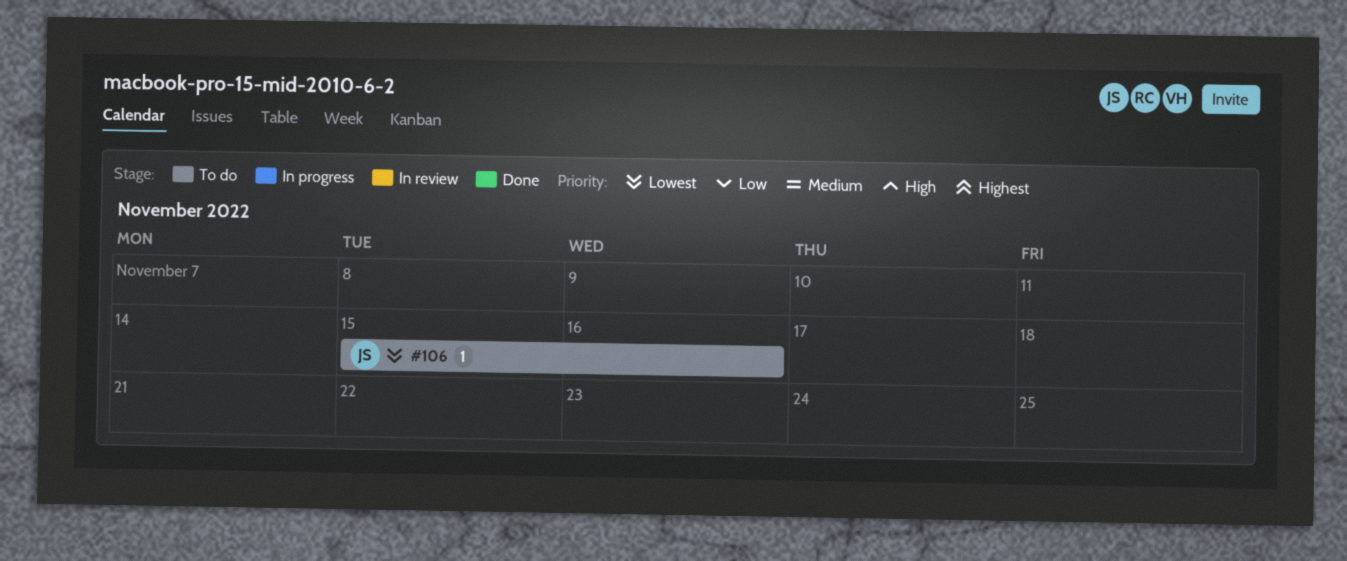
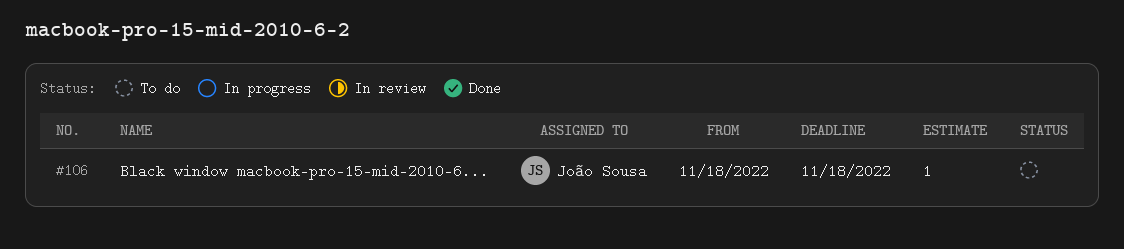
#106, start: Nov 15 -> Nov 18
#106, due: Nov 16 -> Nov 18

